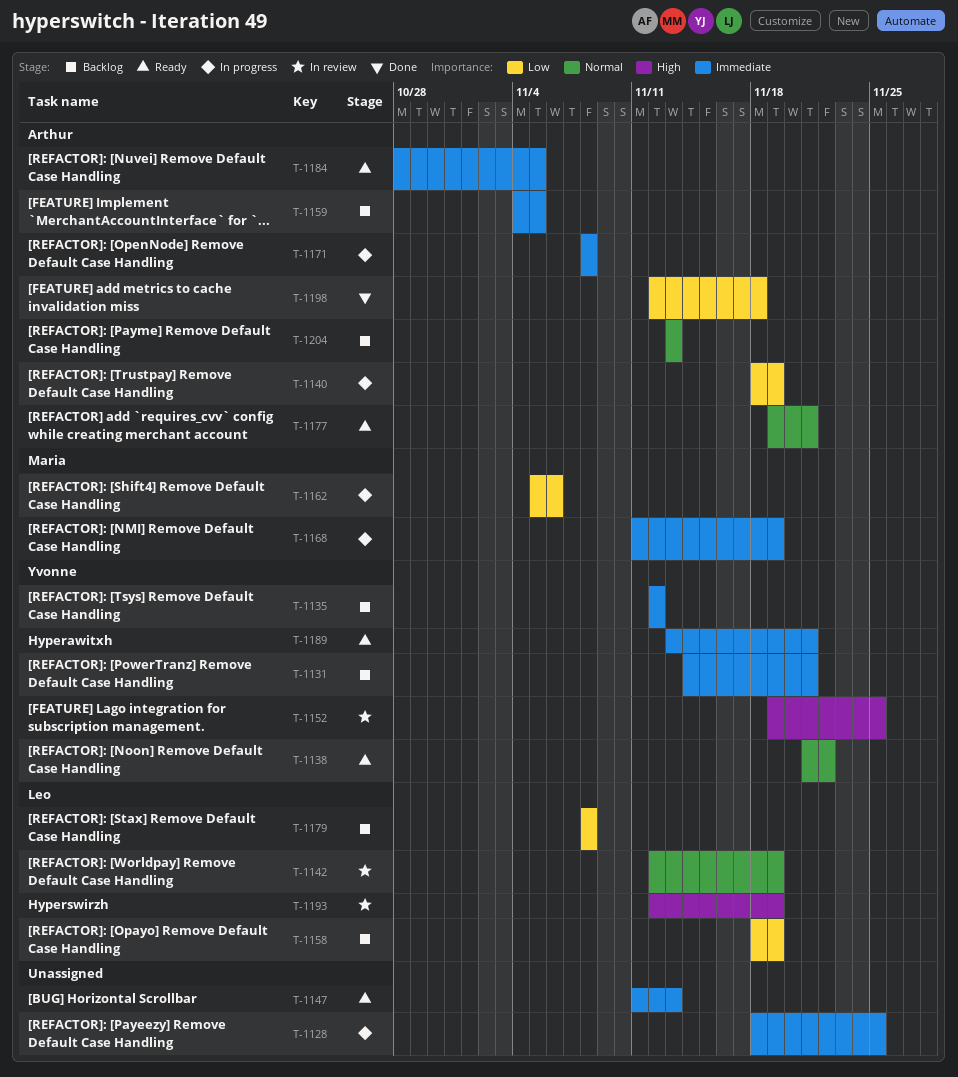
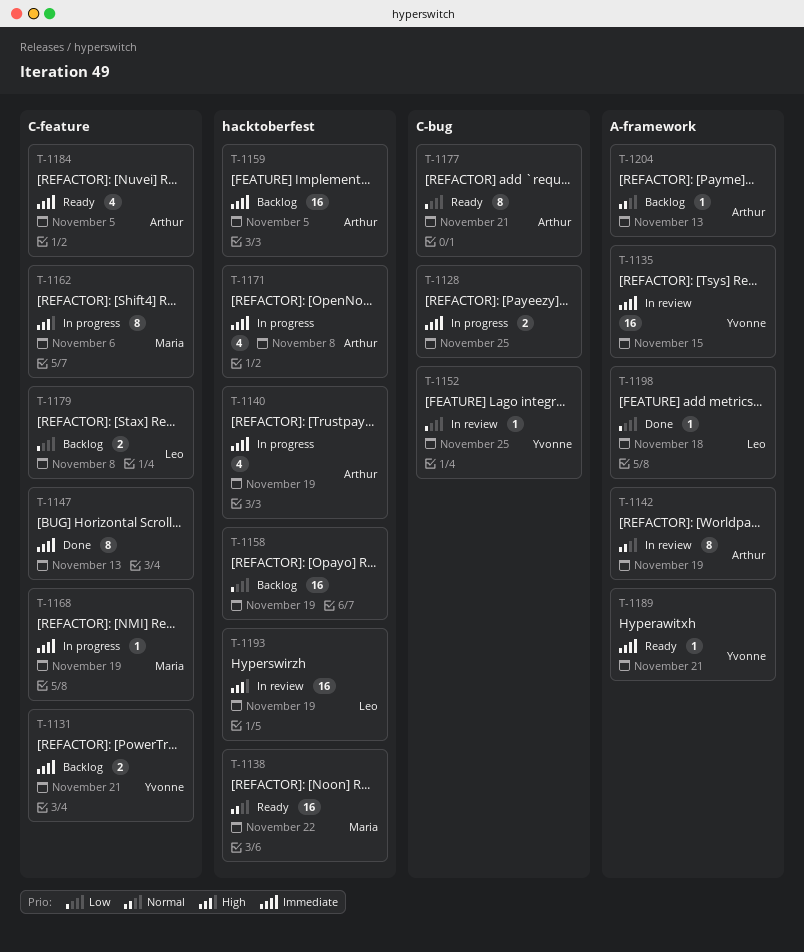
T-1135, status: Backlog -> In review
T-1135, due: Nov 12 -> Nov 15
T-1138, owner: Yvonne -> Maria
T-1140, priority: Low -> Immediate
T-1142, owner: Leo -> Arthur
T-1147, status: Ready -> Done
T-1152, priority: High -> Low
T-1158, owner: Leo -> none
T-1162, priority: Low -> High
T-1177, priority: Normal -> Low
T-1198, owner: Arthur -> Leo

